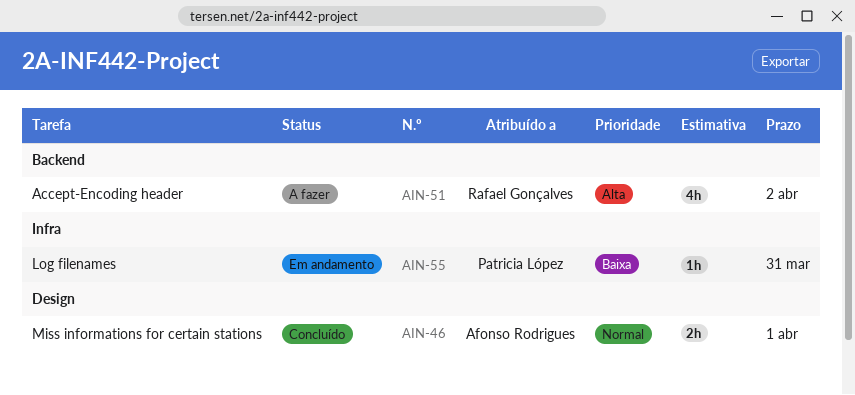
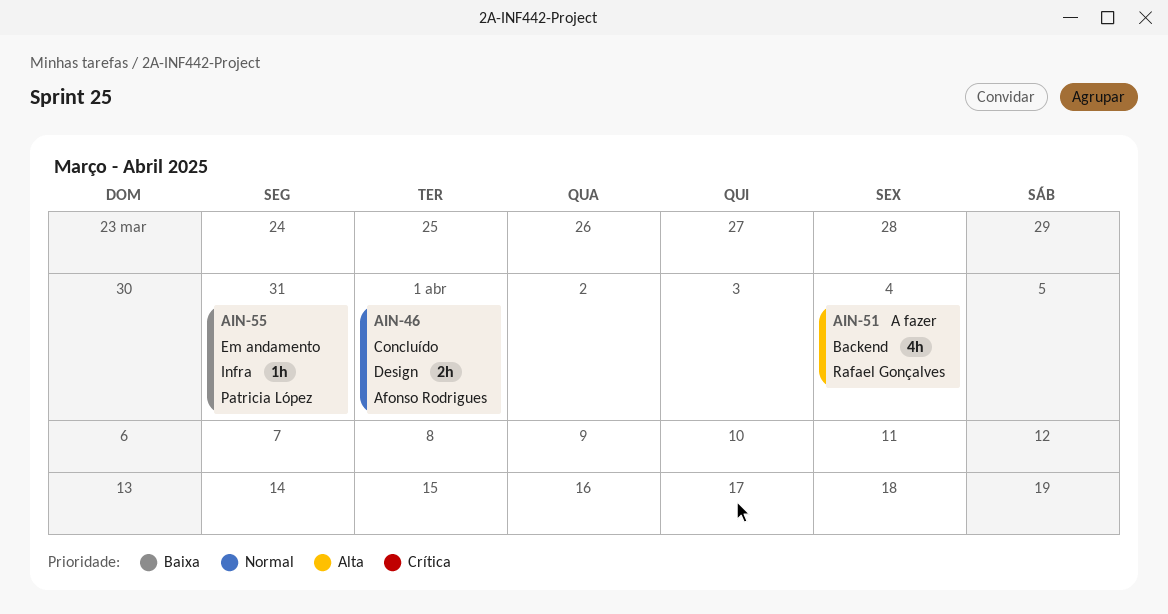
AIN-51, due: Apr 2 -> Apr 4

